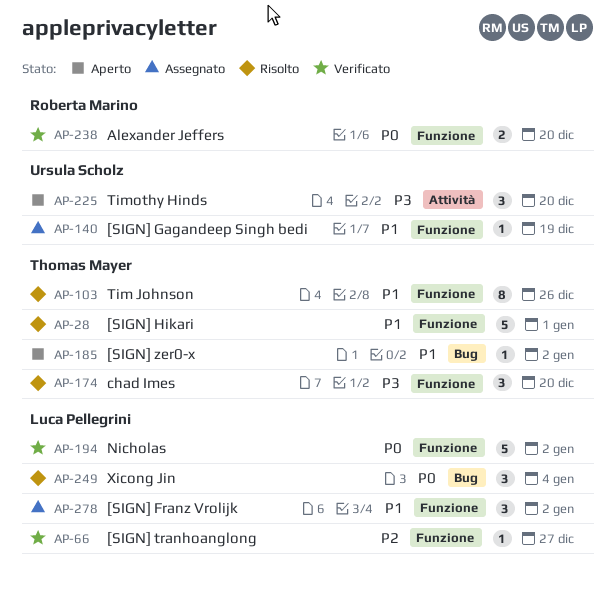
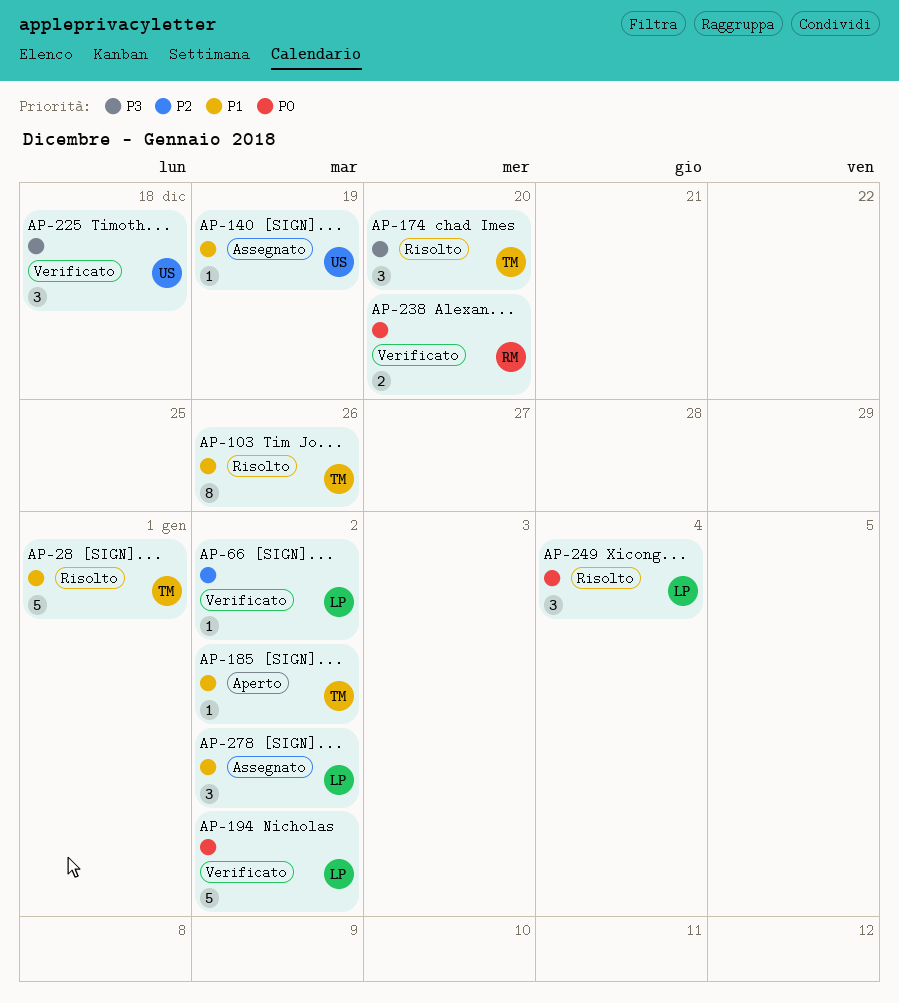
AP-66, due: Dec 27 -> Jan 2
AP-225, status: Aperto -> Verificato
AP-225, due: Dec 20 -> Dec 18

